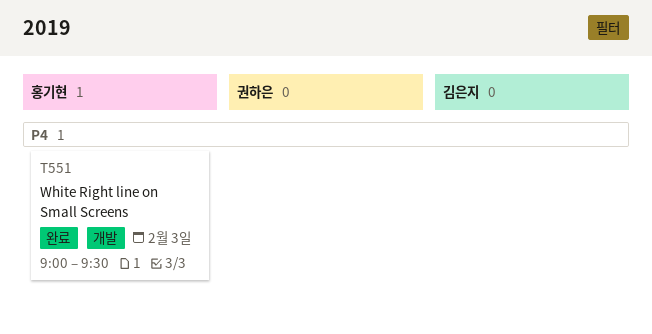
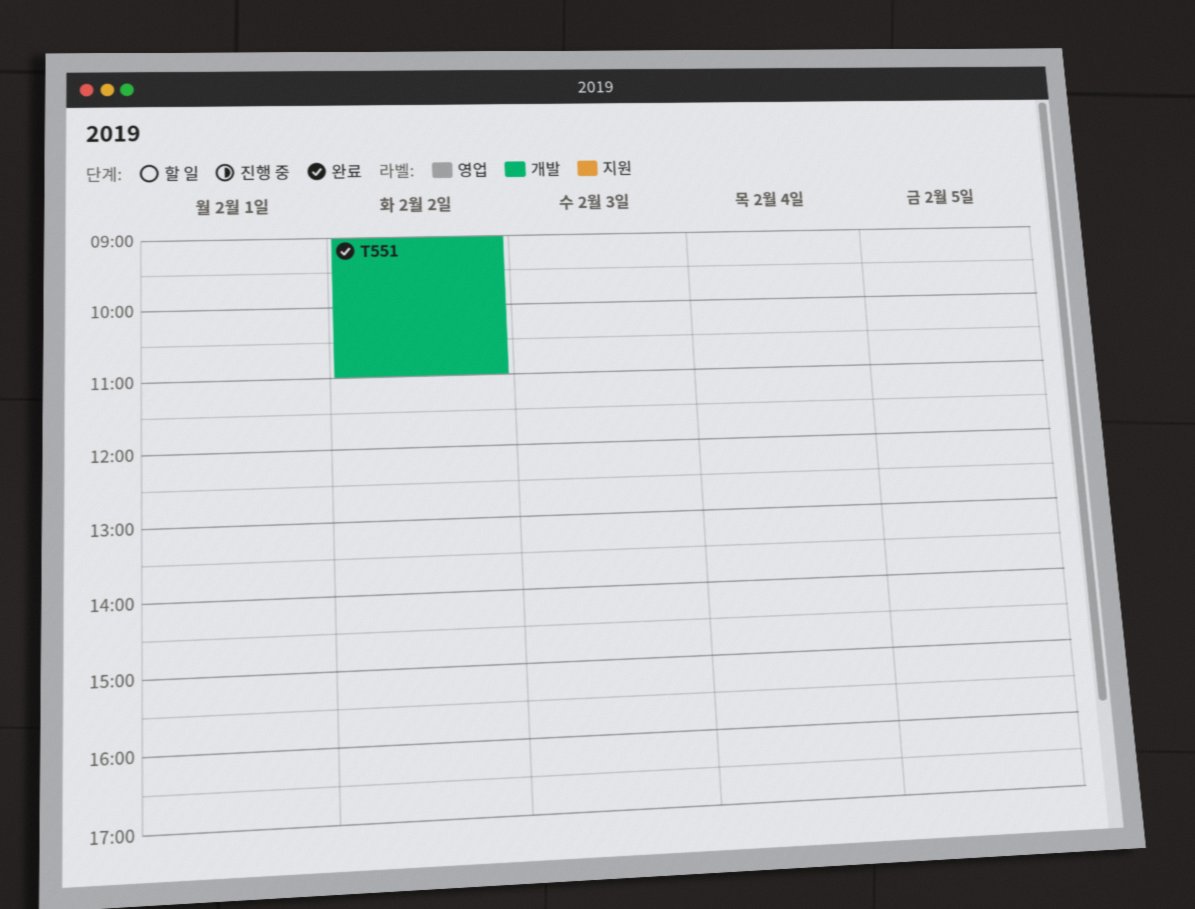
T551, day: Feb 3 -> Feb 2
T551, ends: 09:30 -> 11:00

